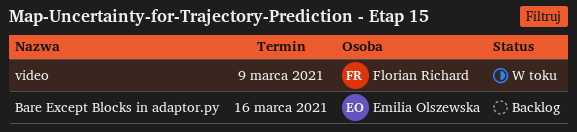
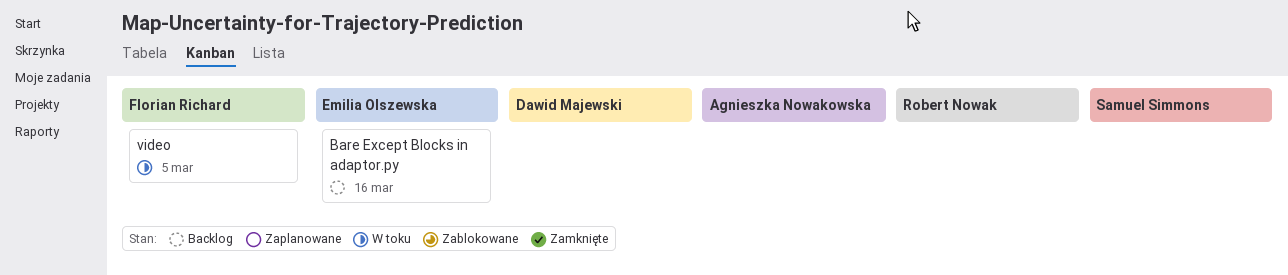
video, due: Mar 9 -> Mar 5

